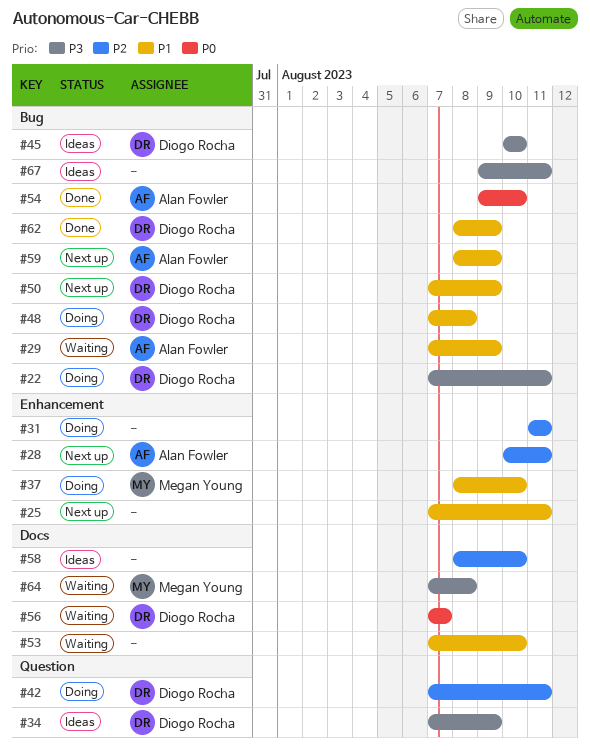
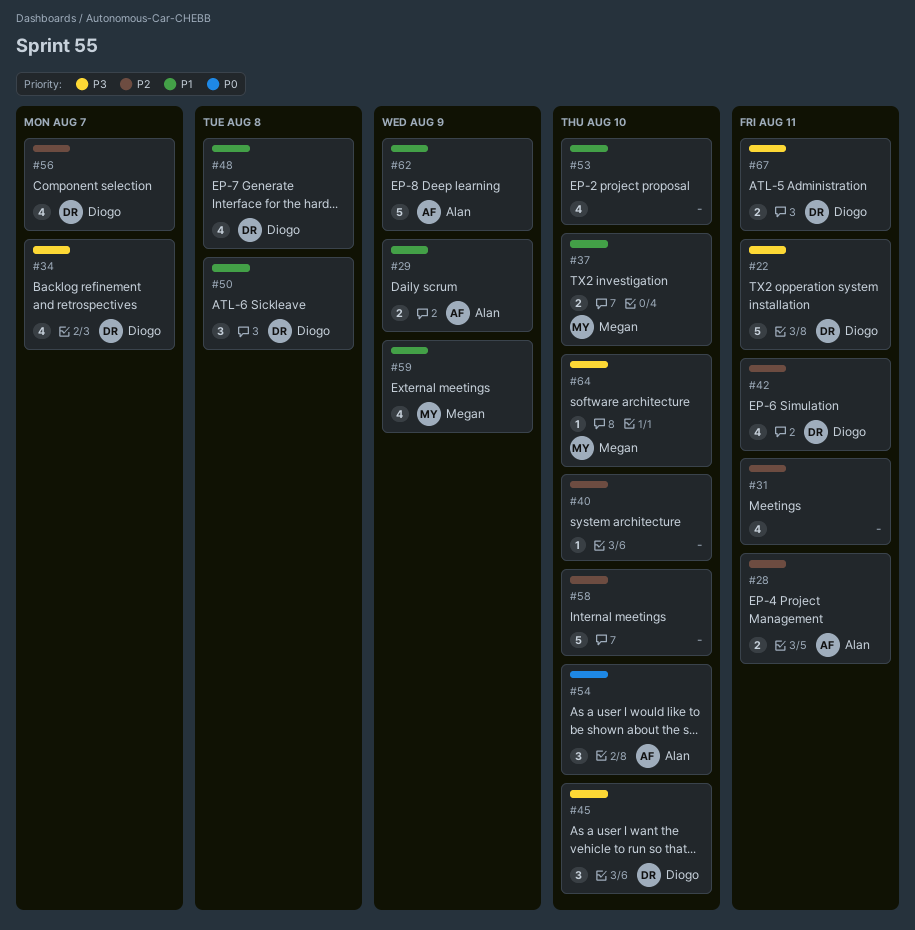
#25: present -> none
#34, due: Aug 9 -> Aug 7
#40: none -> present
#50, due: Aug 9 -> Aug 8
#56, priority: P0 -> P2
#59, owner: Alan Fowler -> Megan Young
#62, owner: Diogo Rocha -> Alan Fowler
#64, due: Aug 8 -> Aug 10
#67, owner: none -> Diogo Rocha

